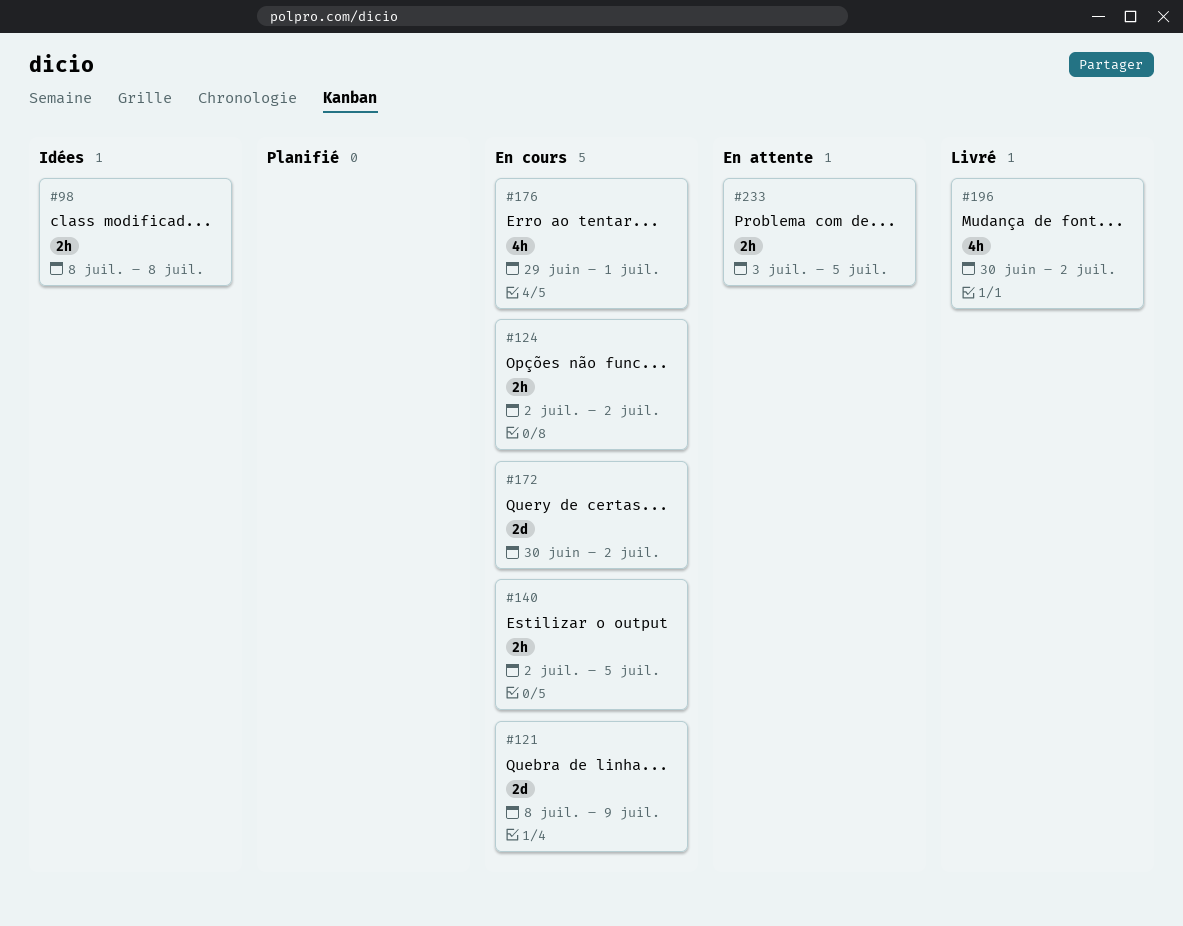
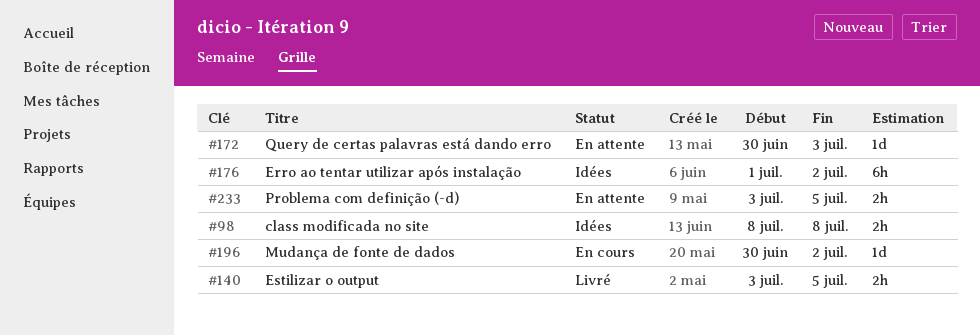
#121: present -> none
#124: present -> none
#140, status: En cours -> Livré
#140, start: Jul 2 -> Jul 3
#172, status: En cours -> En attente
#172, estimate: 2d -> 1d
#172, due: Jul 2 -> Jul 3
#176, status: En cours -> Idées
#176, estimate: 4h -> 6h
#176, start: Jun 29 -> Jul 1
#176, due: Jul 1 -> Jul 2
#196, status: Livré -> En cours
#196, estimate: 4h -> 1d

